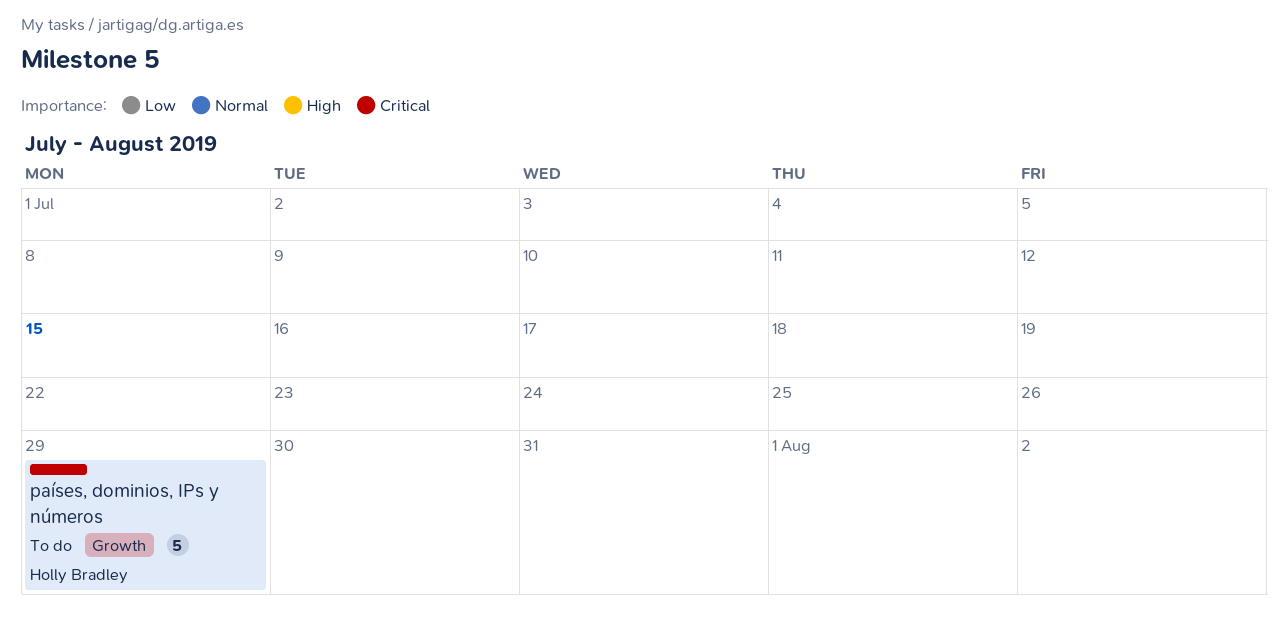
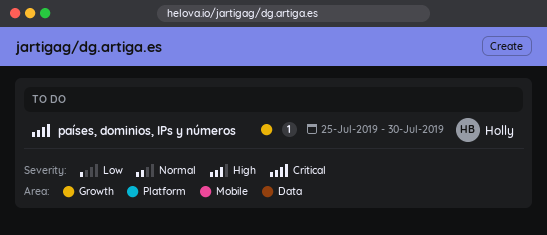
países, dominios, IPs y números, estimate: 5 -> 1
países, dominios, IPs y números, due: Jul 29 -> Jul 30

